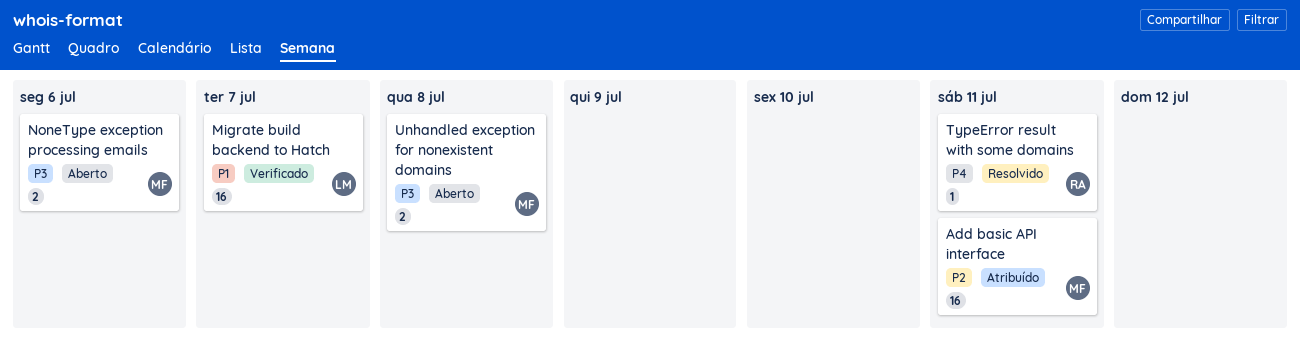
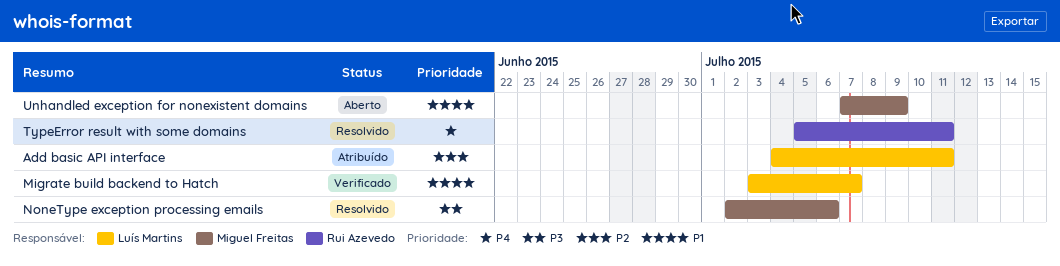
Add basic API interface, owner: Miguel Freitas -> Luís Martins
NoneType exception processing emails, status: Aberto -> Resolvido
Unhandled exception for nonexistent domains, priority: P3 -> P1
Unhandled exception for nonexistent domains, due: Jul 8 -> Jul 9

